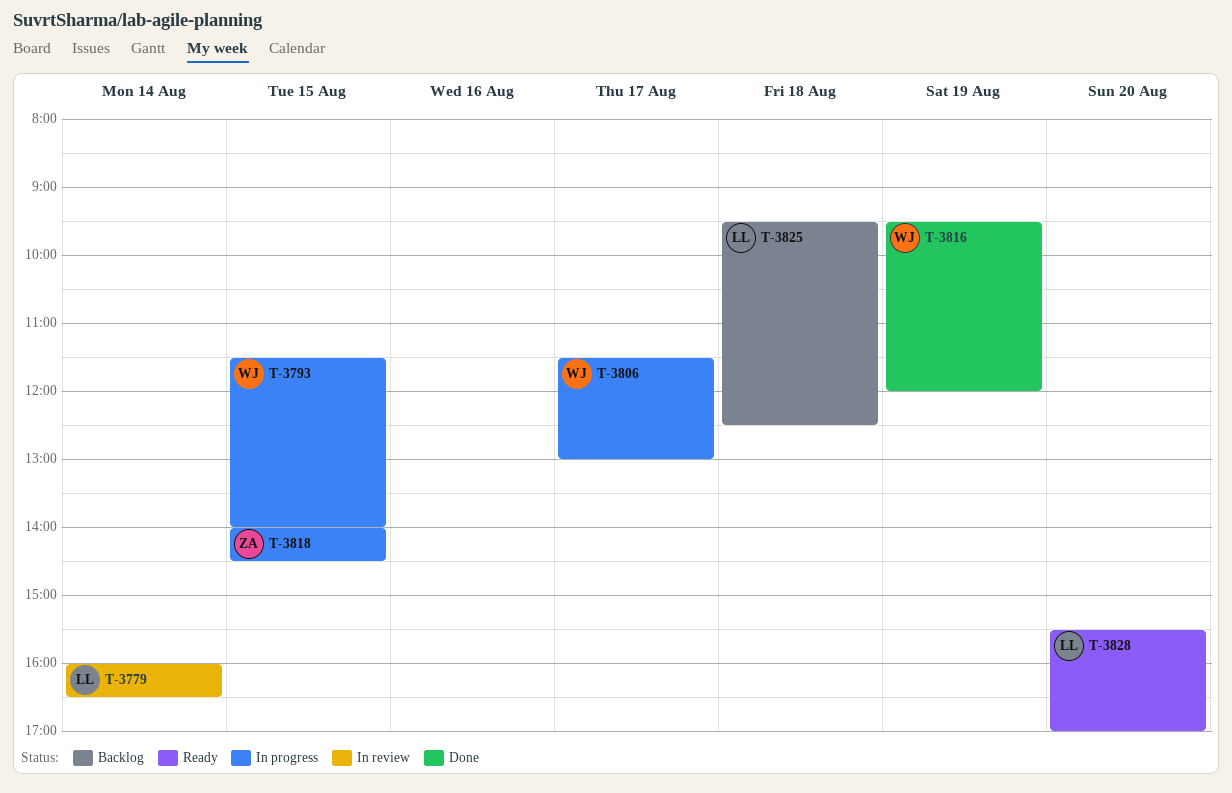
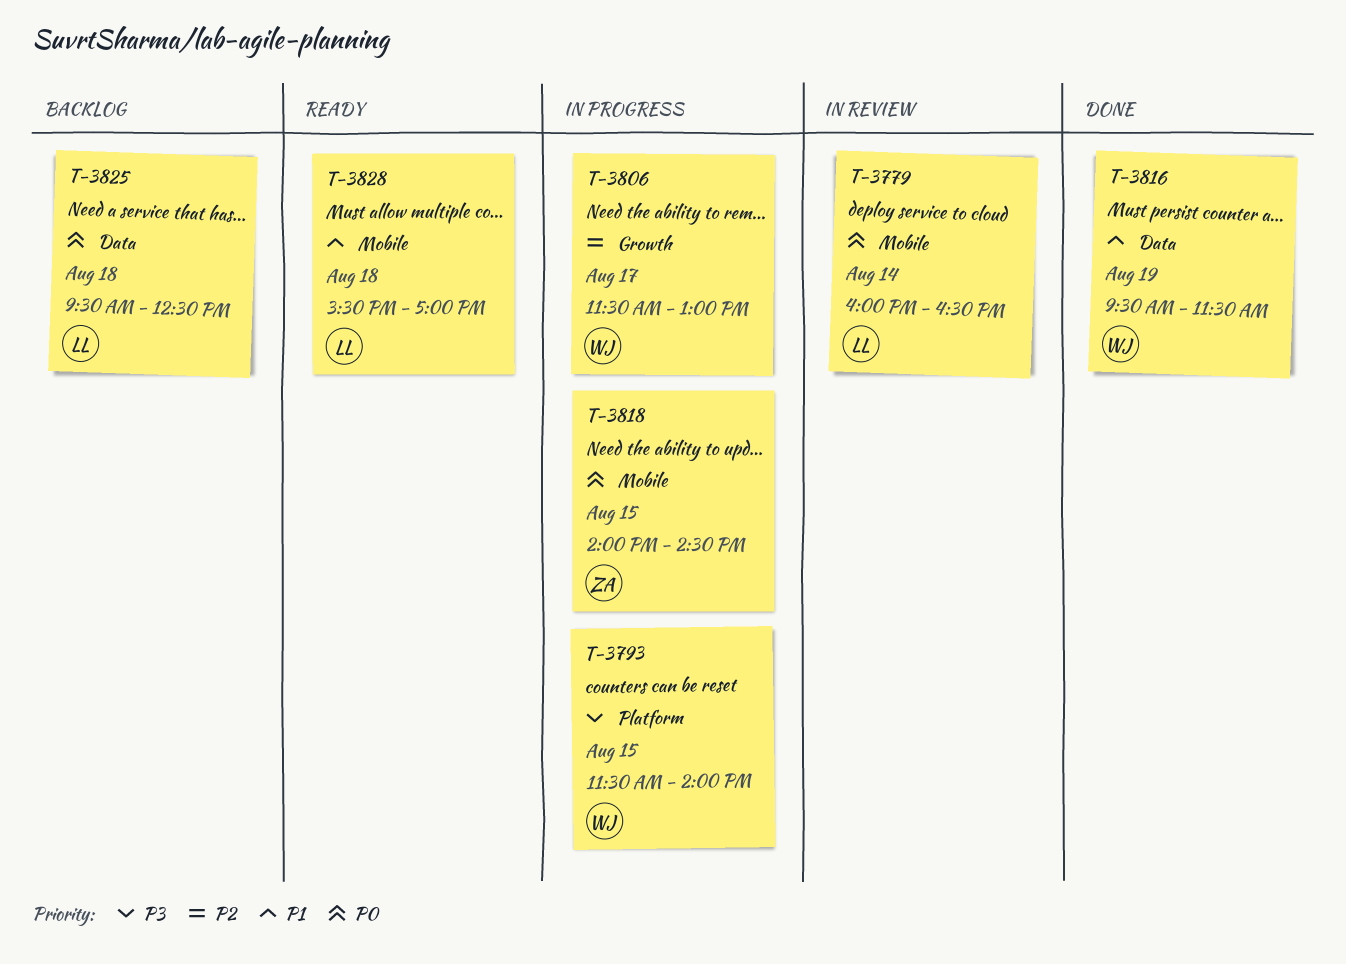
T-3816, ends: 12:00 -> 11:30
T-3828, day: Aug 20 -> Aug 18

